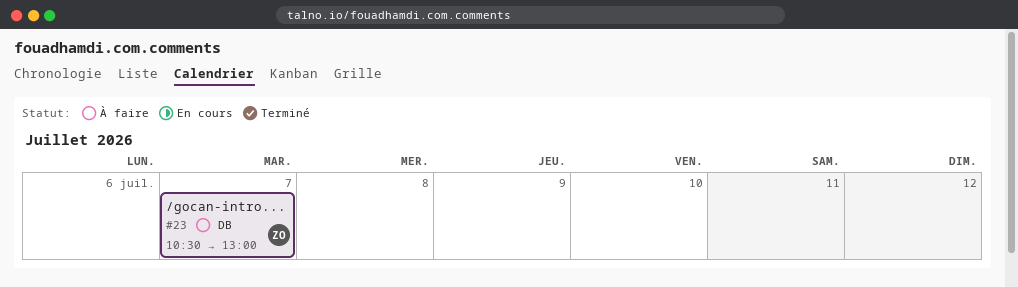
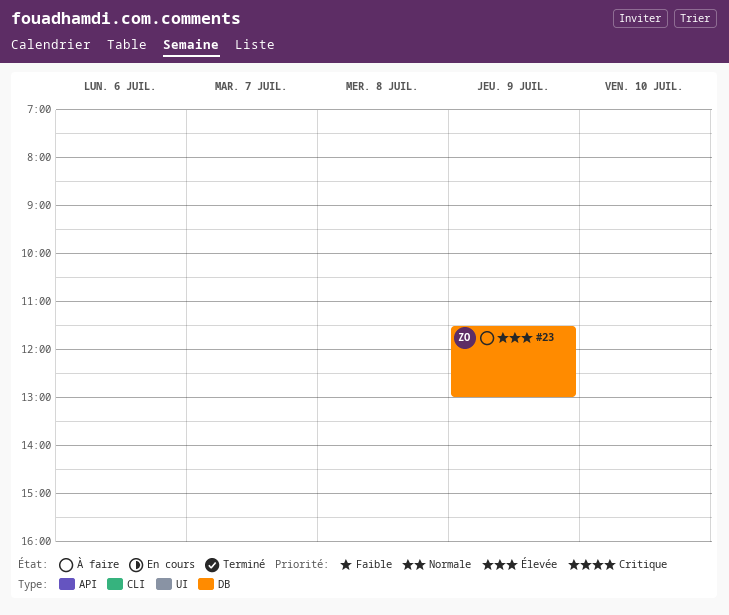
#23, day: Jul 7 -> Jul 9
#23, begins: 10:30 -> 11:30

